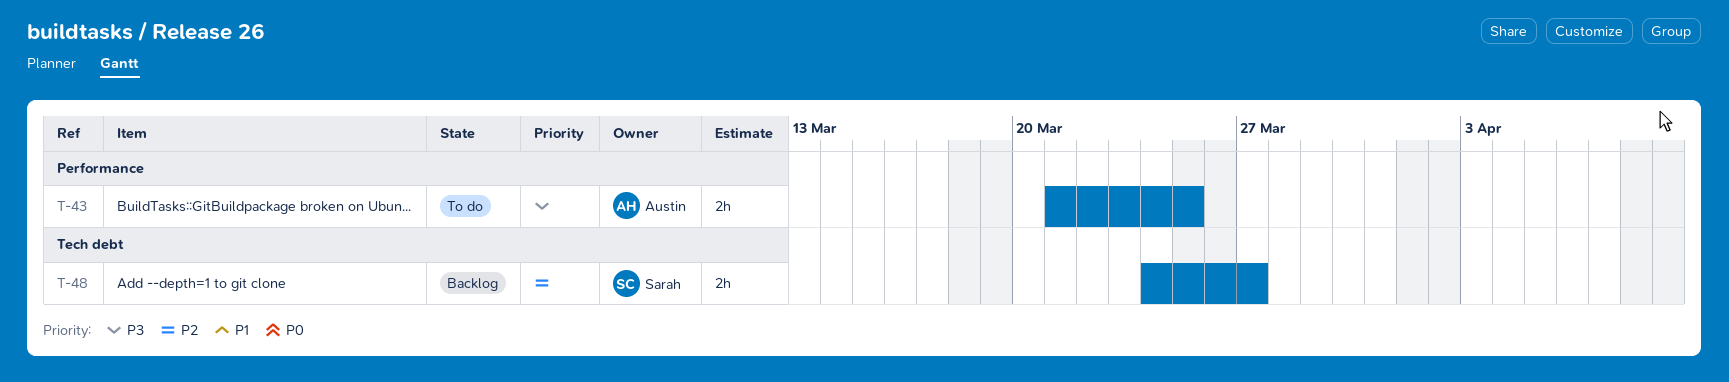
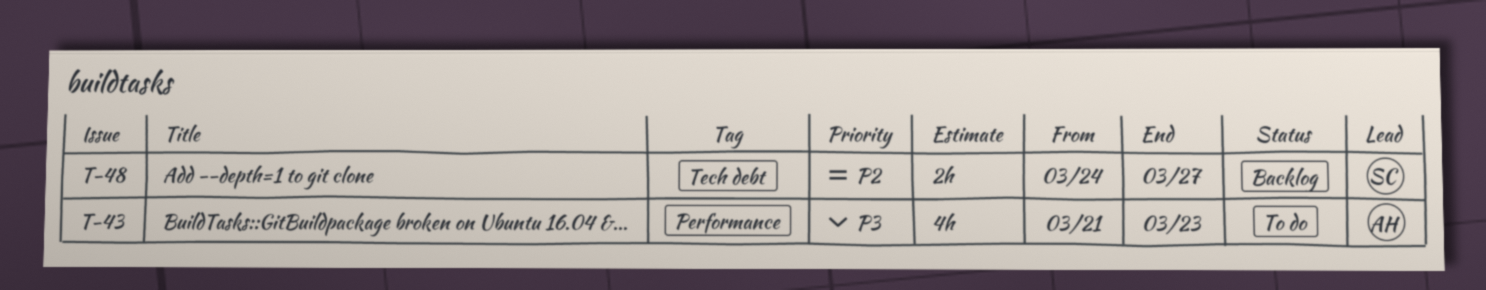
T-43, estimate: 2h -> 4h
T-43, due: Mar 25 -> Mar 23

